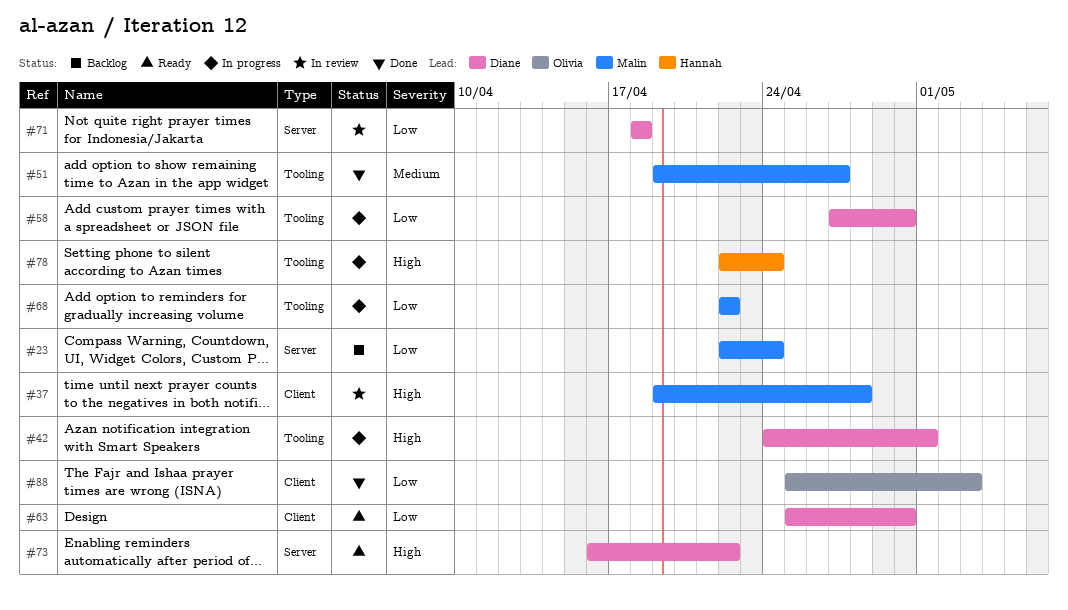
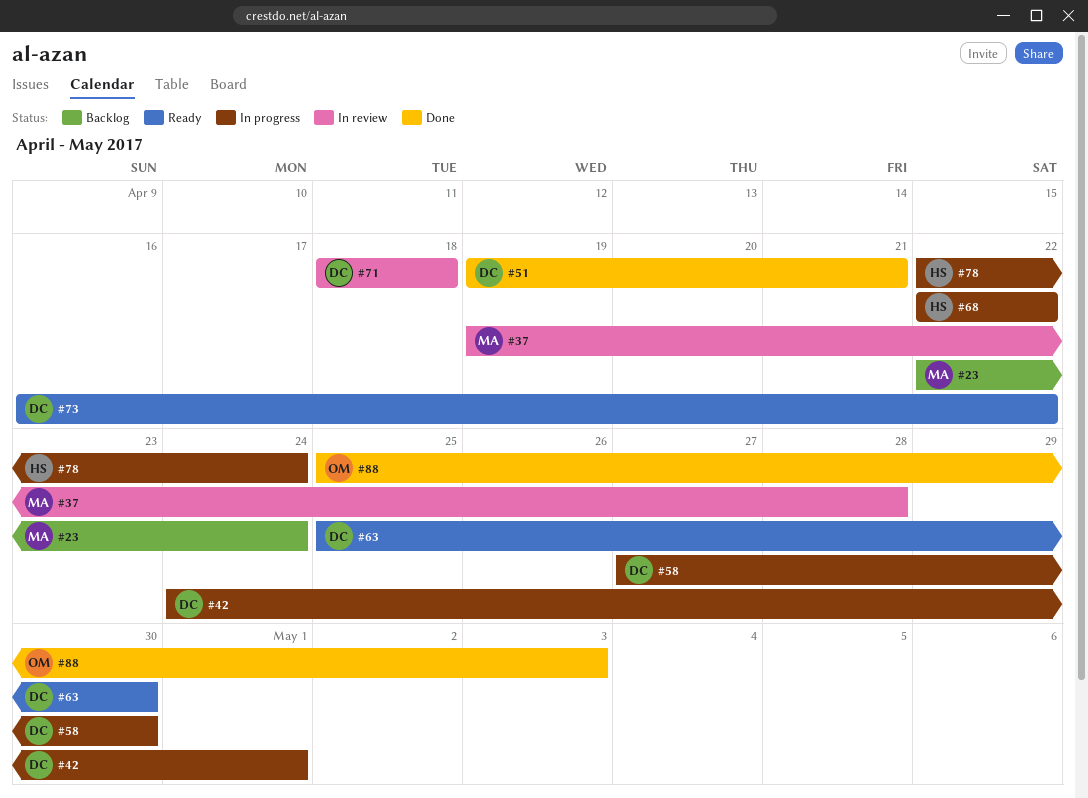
#51, owner: Malin -> Diane
#51, due: Apr 27 -> Apr 21
#68, owner: Malin -> Hannah

